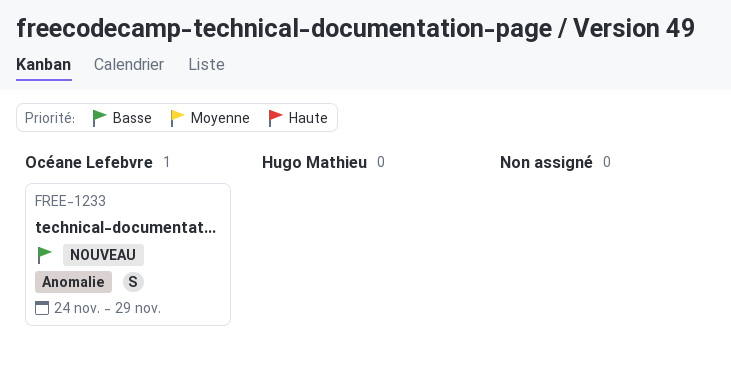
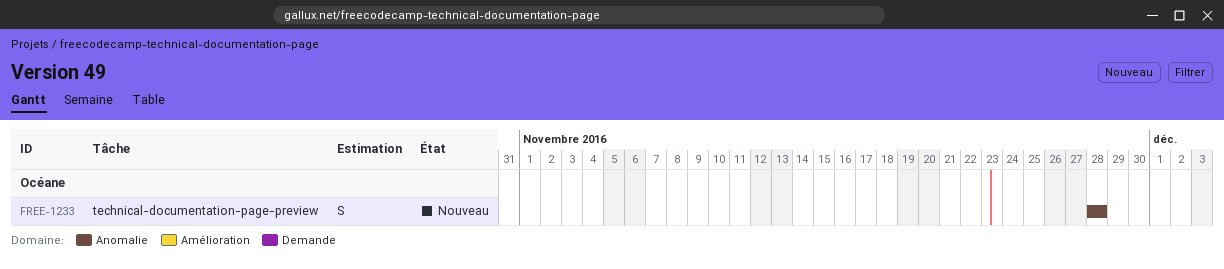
FREE-1233, start: Nov 24 -> Nov 28
FREE-1233, due: Nov 29 -> Nov 28

